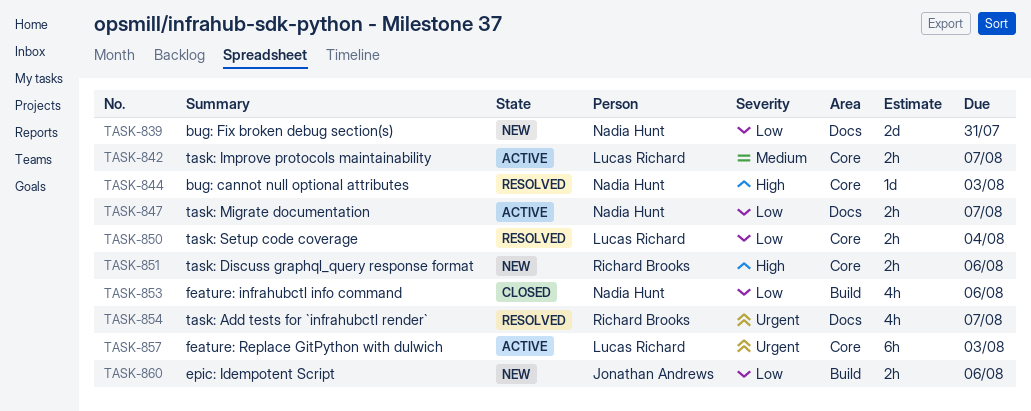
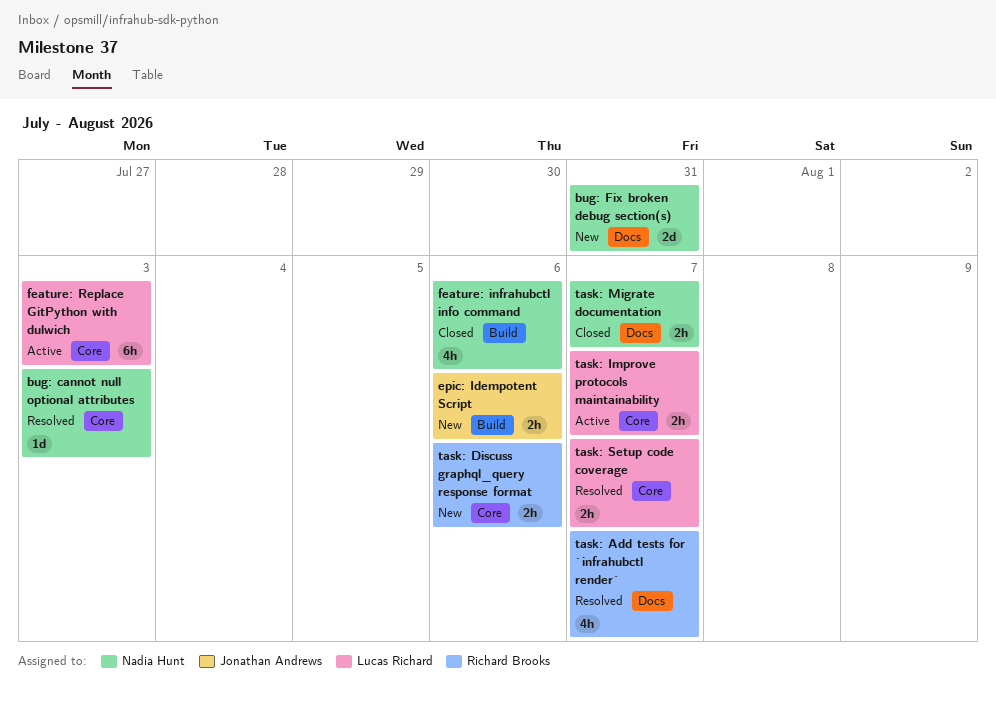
task: Migrate documentation, status: Active -> Closed
task: Setup code coverage, due: Aug 4 -> Aug 7

